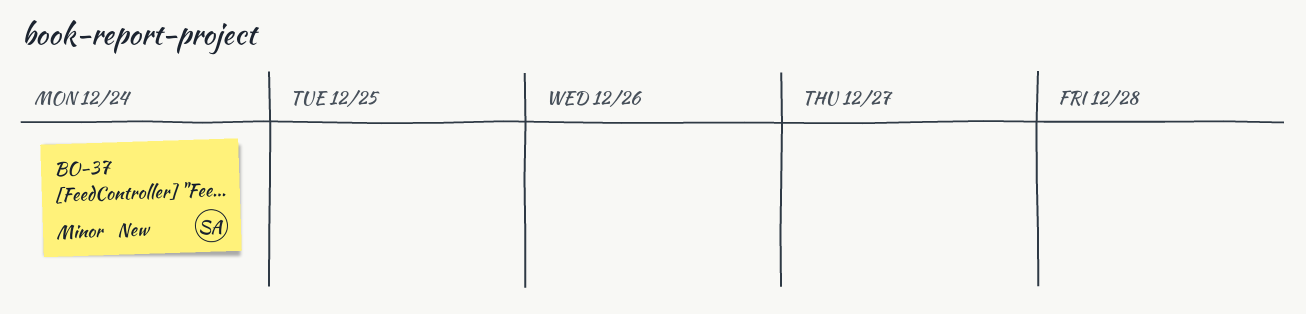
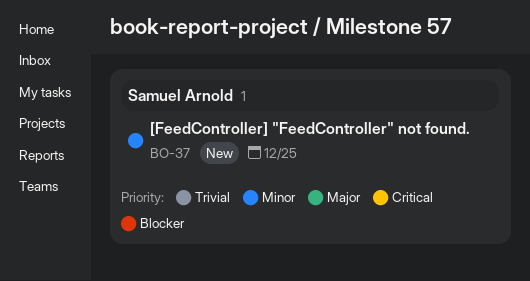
BO-37, due: Dec 24 -> Dec 25

